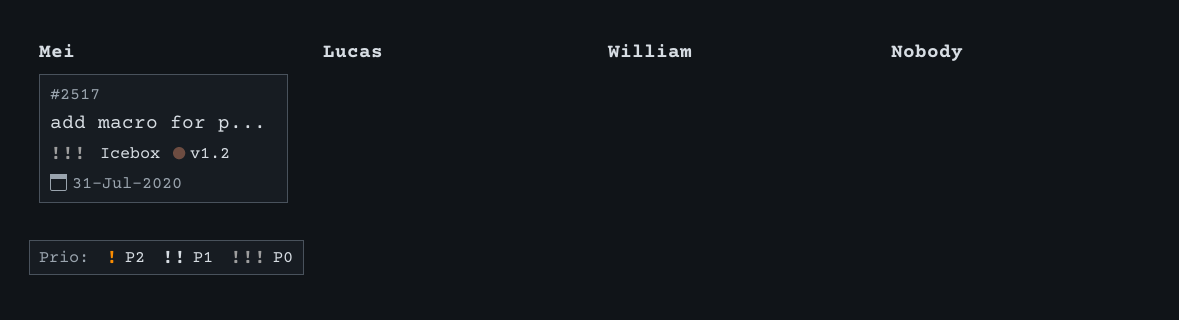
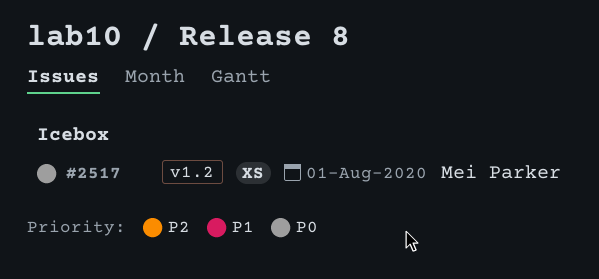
#2517, due: Jul 31 -> Aug 1

